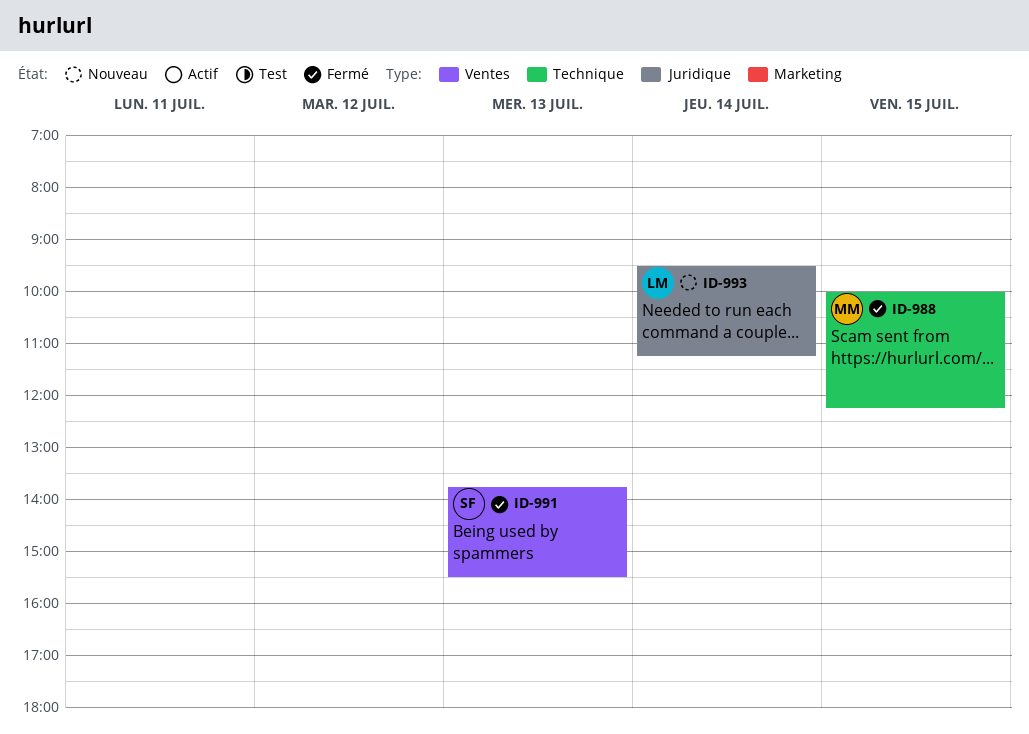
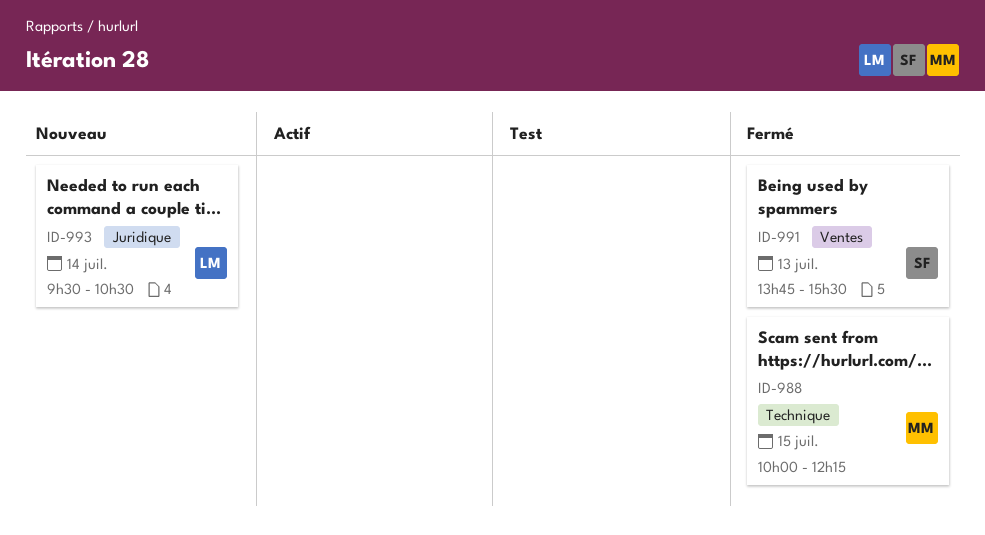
ID-993, ends: 11:15 -> 10:30

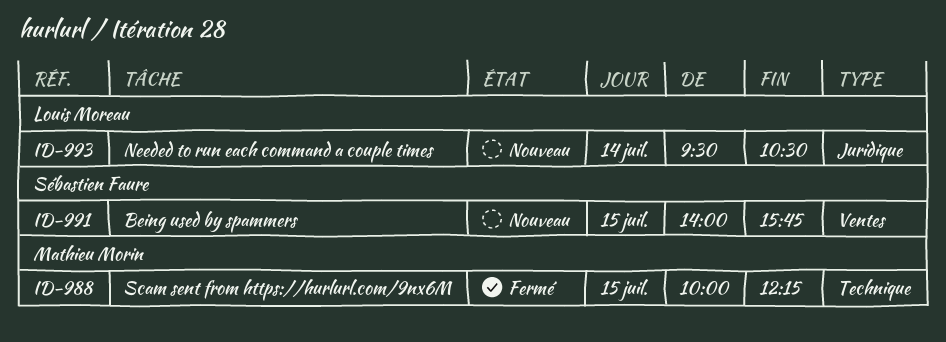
ID-991, status: Fermé -> Nouveau
ID-991, day: Jul 13 -> Jul 15
ID-991, begins: 13:45 -> 14:00
ID-991, ends: 15:30 -> 15:45

